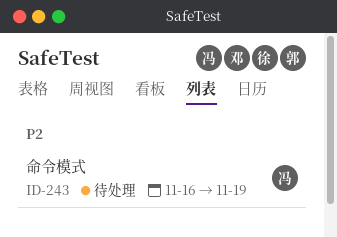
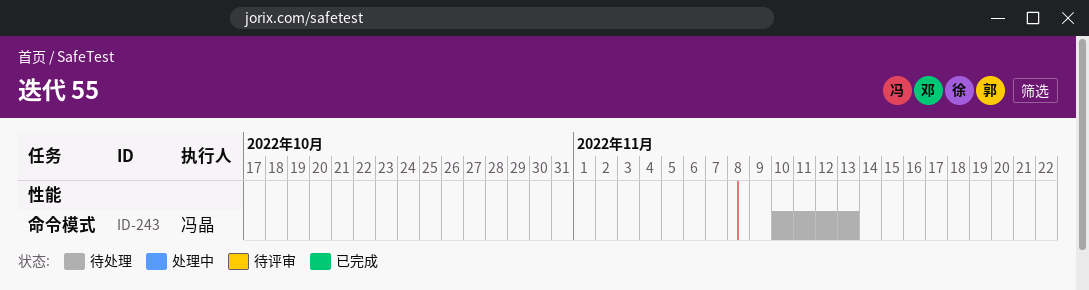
ID-243, start: Nov 16 -> Nov 10
ID-243, due: Nov 19 -> Nov 13

